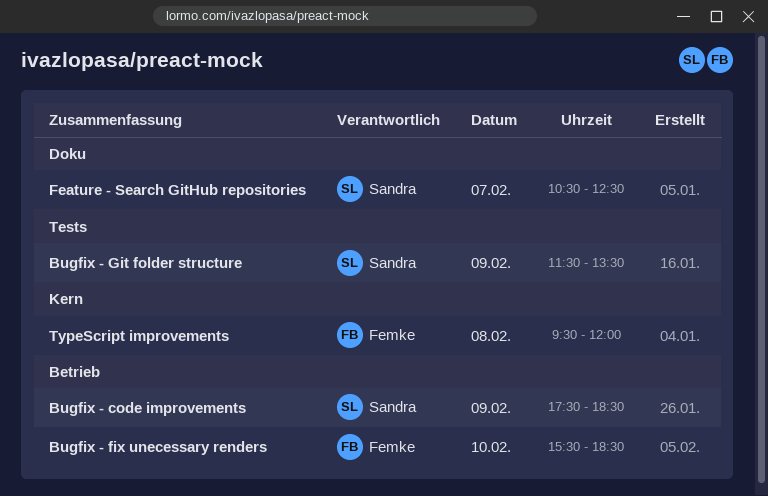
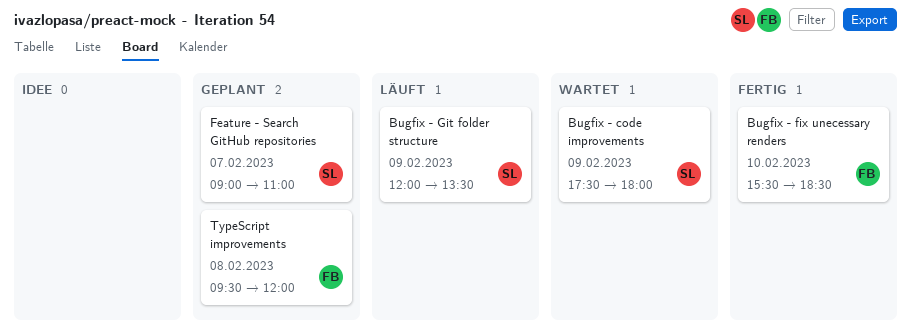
Bugfix - code improvements, ends: 18:30 -> 18:00
Bugfix - Git folder structure, begins: 11:30 -> 12:00
Feature - Search GitHub repositories, begins: 10:30 -> 09:00
Feature - Search GitHub repositories, ends: 12:30 -> 11:00

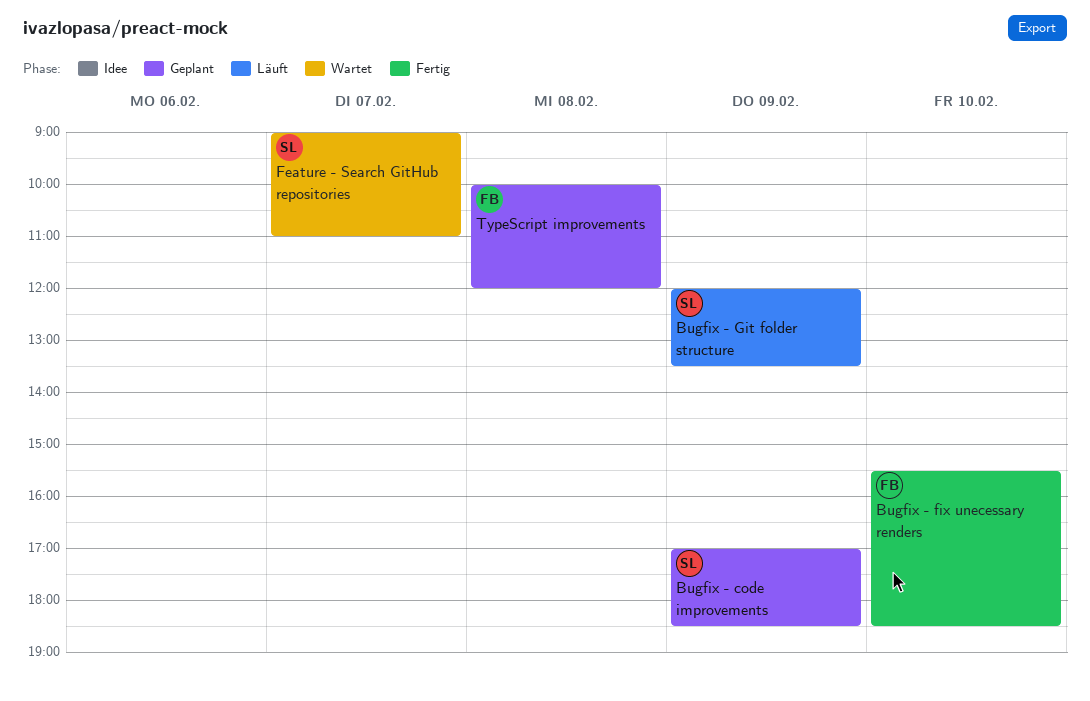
Bugfix - code improvements, status: Wartet -> Geplant
Bugfix - code improvements, begins: 17:30 -> 17:00
Bugfix - code improvements, ends: 18:00 -> 18:30
Feature - Search GitHub repositories, status: Geplant -> Wartet
TypeScript improvements, begins: 09:30 -> 10:00

